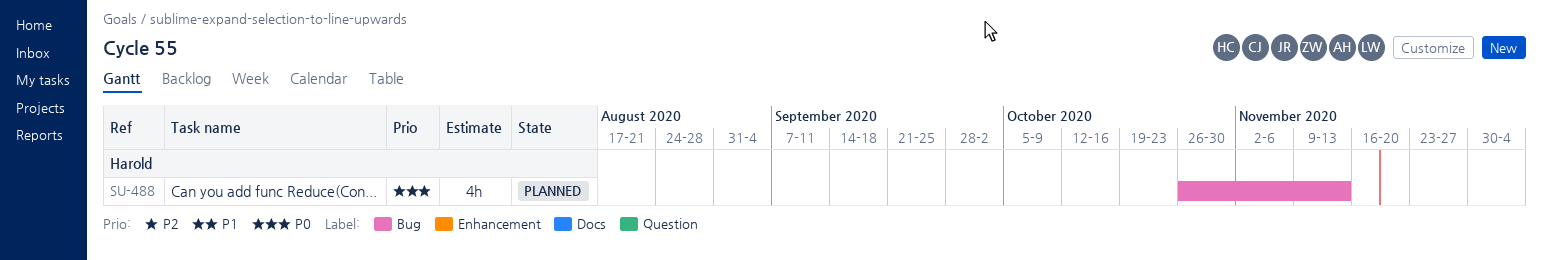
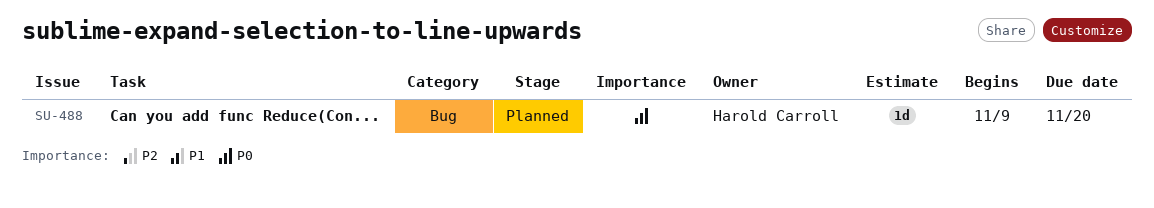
SU-488, estimate: 4h -> 1d
SU-488, start: Oct 26 -> Nov 9
SU-488, due: Nov 13 -> Nov 20

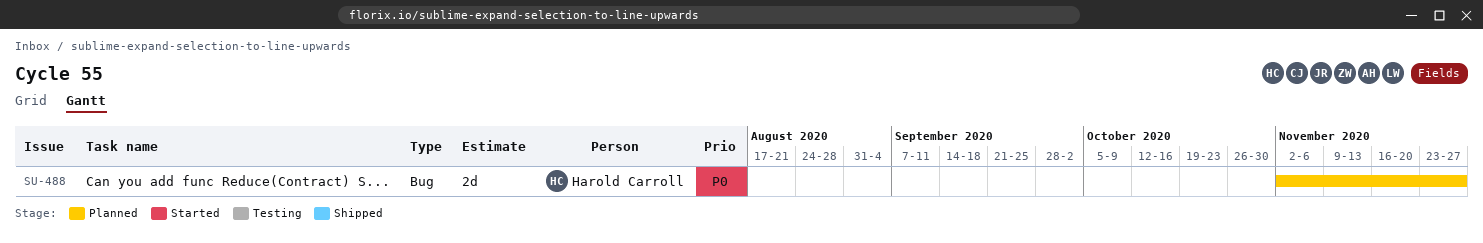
SU-488, estimate: 1d -> 2d
SU-488, start: Nov 9 -> Nov 2
SU-488, due: Nov 20 -> Nov 27

